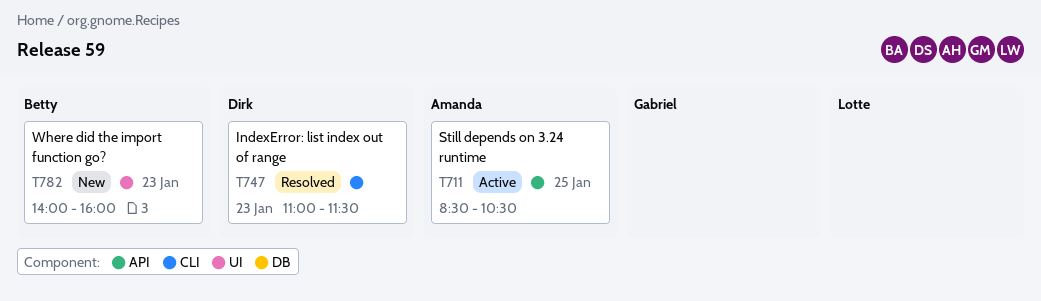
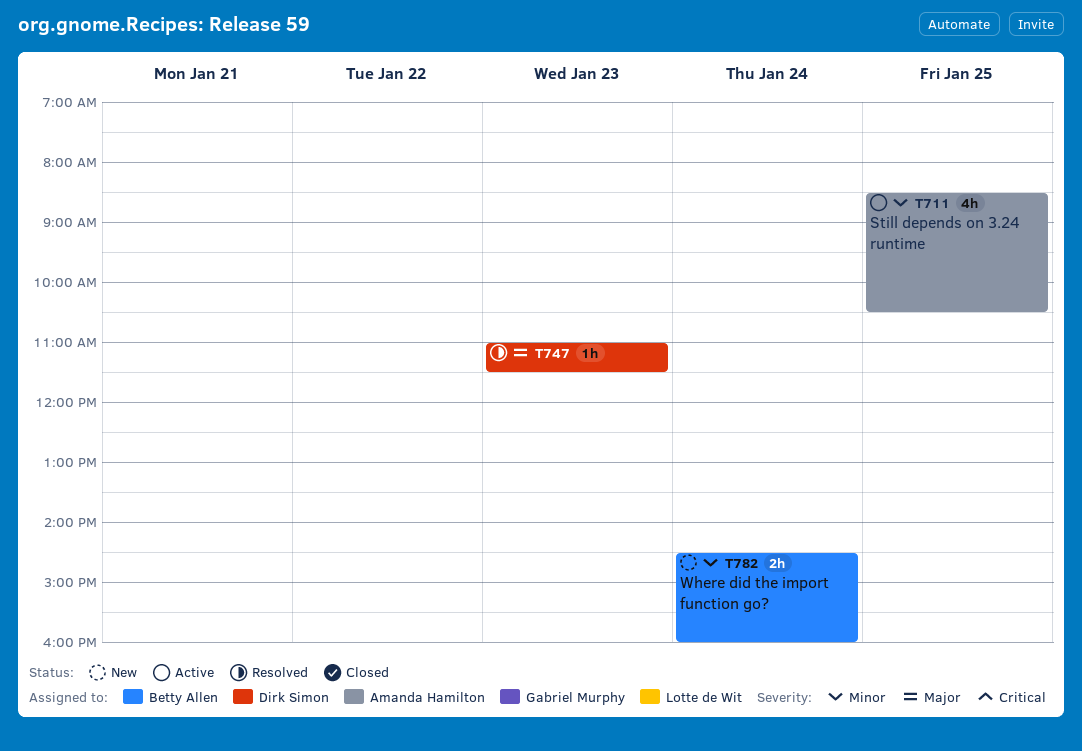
T782, day: Jan 23 -> Jan 24
T782, begins: 14:00 -> 14:30

